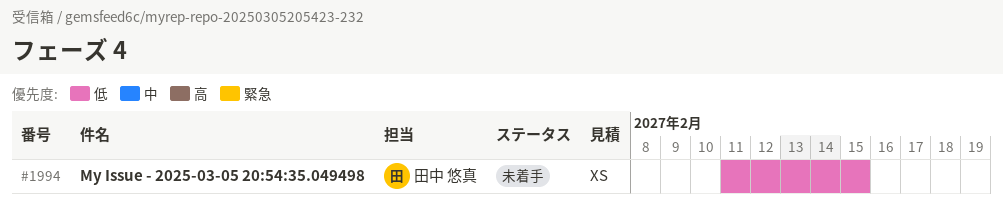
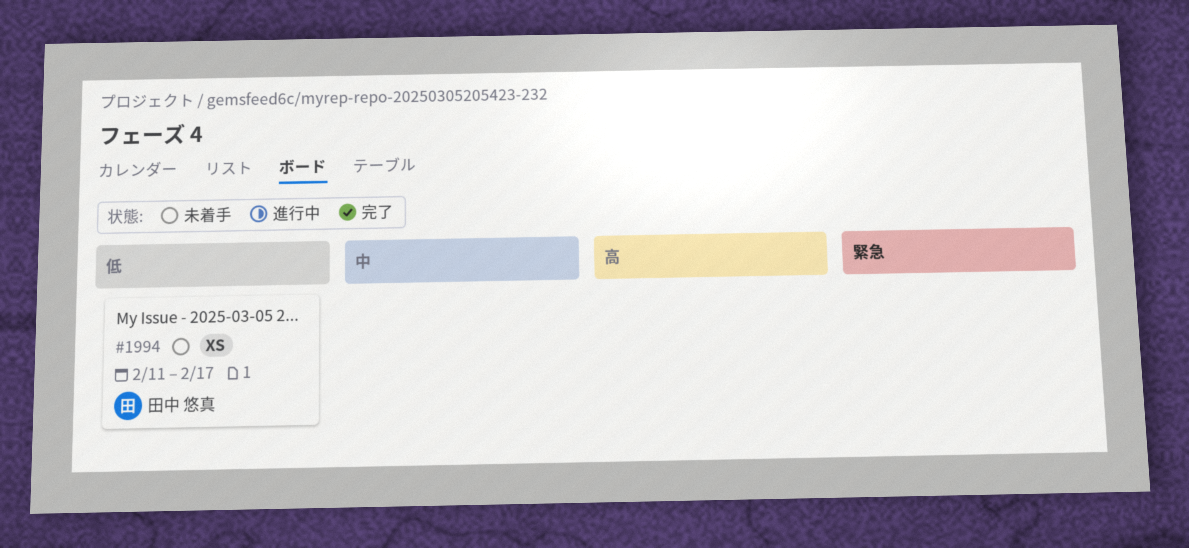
#1994, due: Feb 15 -> Feb 17

